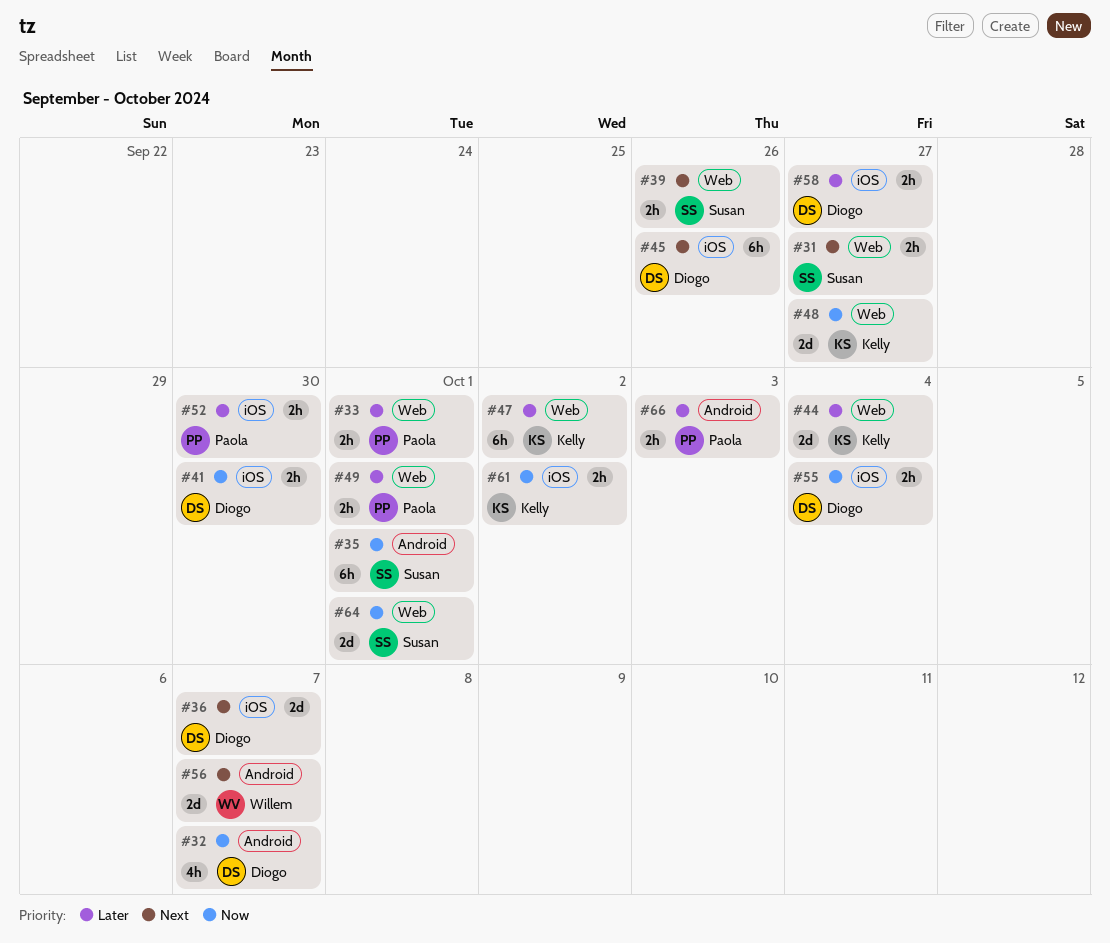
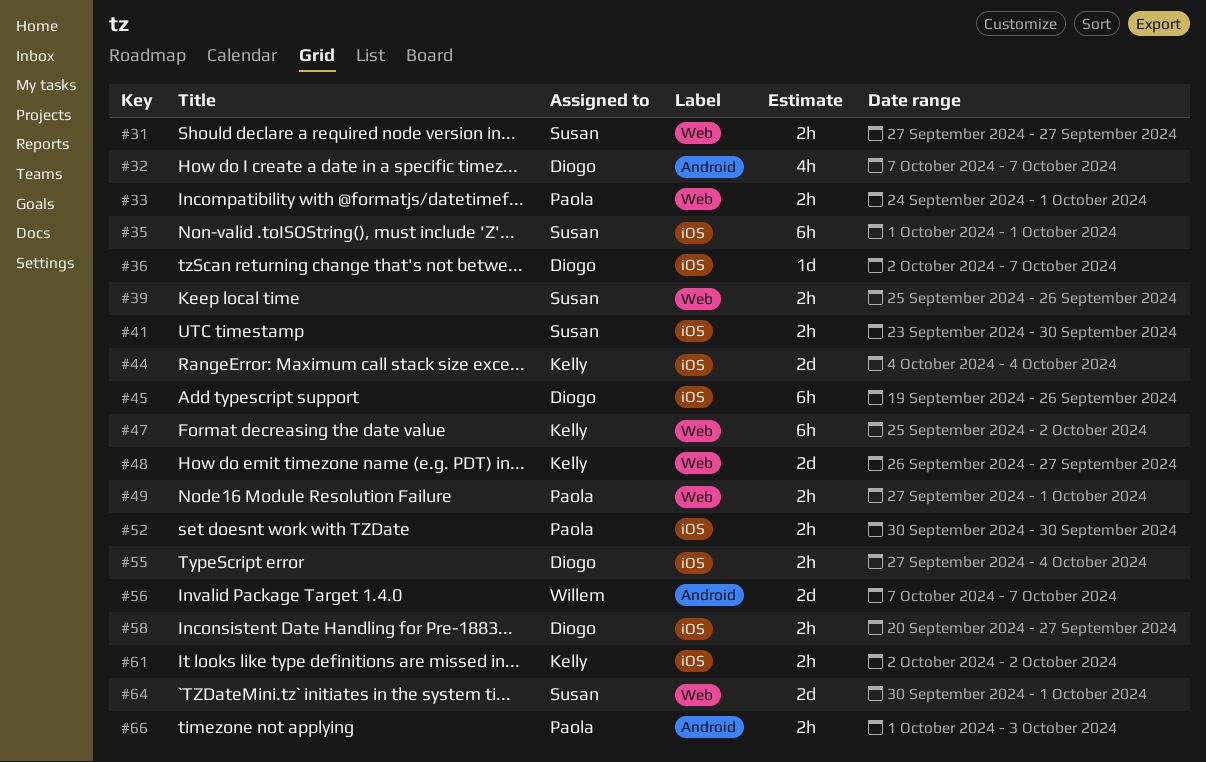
#35, label: Android -> iOS
#36, estimate: 2d -> 1d
#41, owner: Diogo -> Susan
#44, label: Web -> iOS

